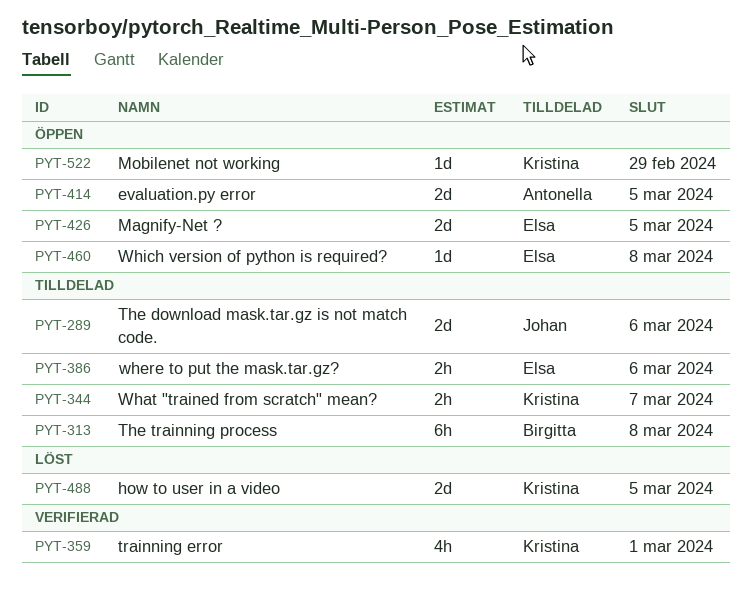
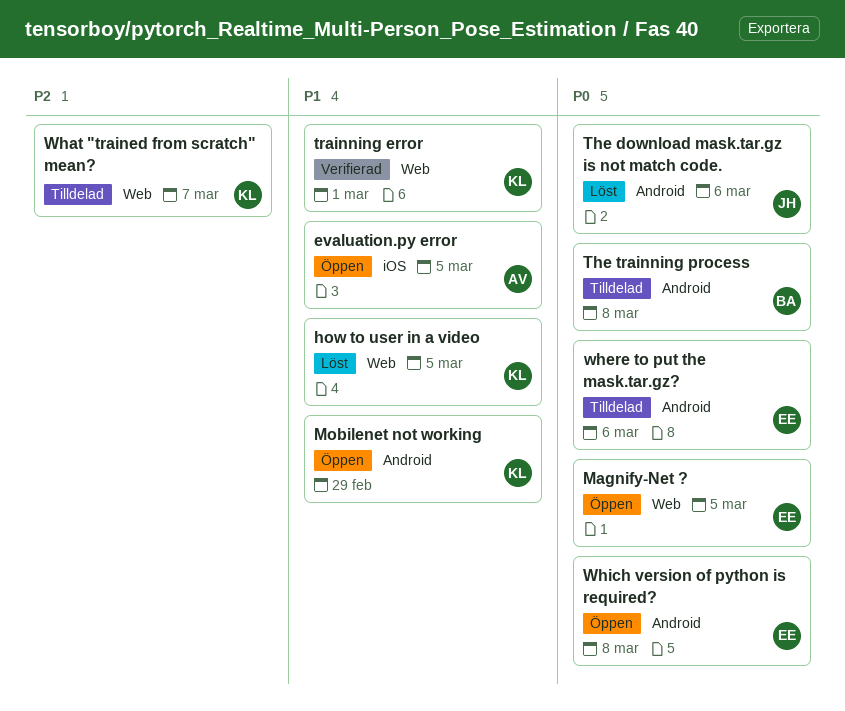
The download mask.tar.gz is not match code., status: Tilldelad -> Löst

